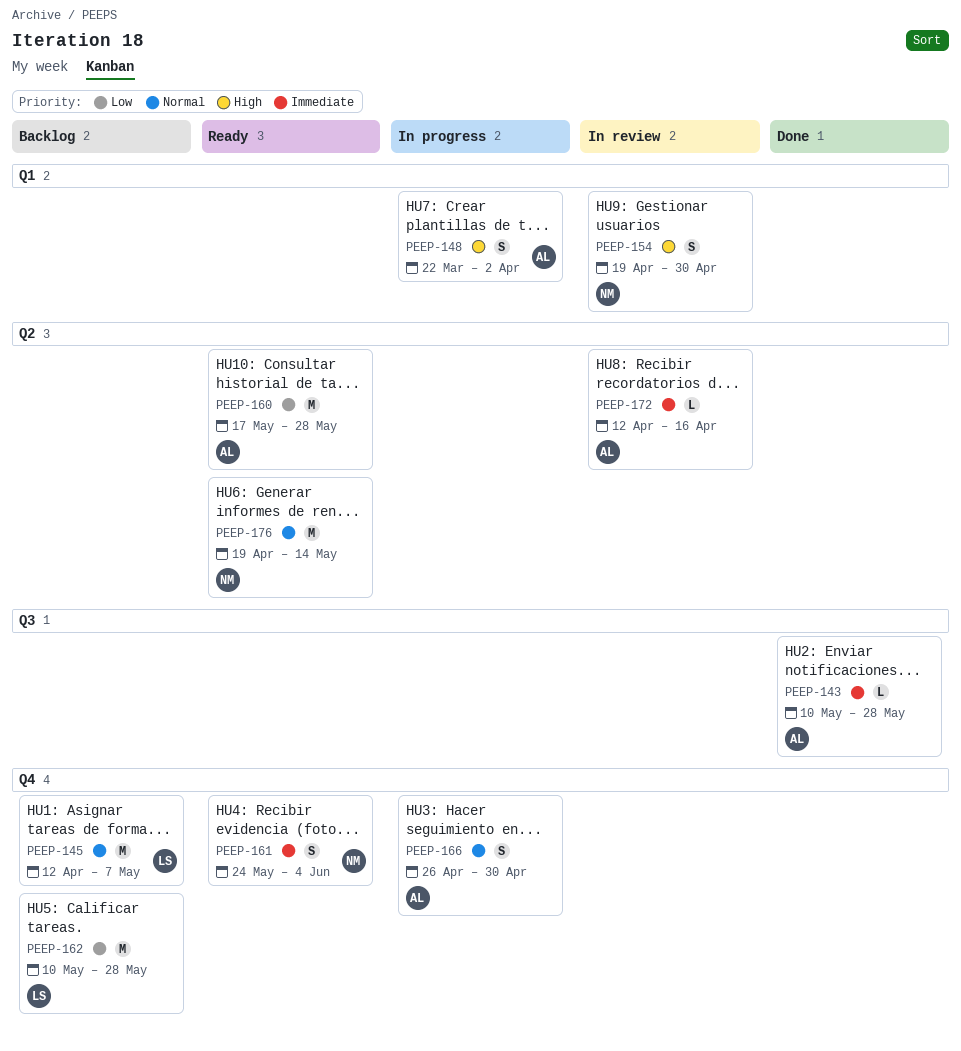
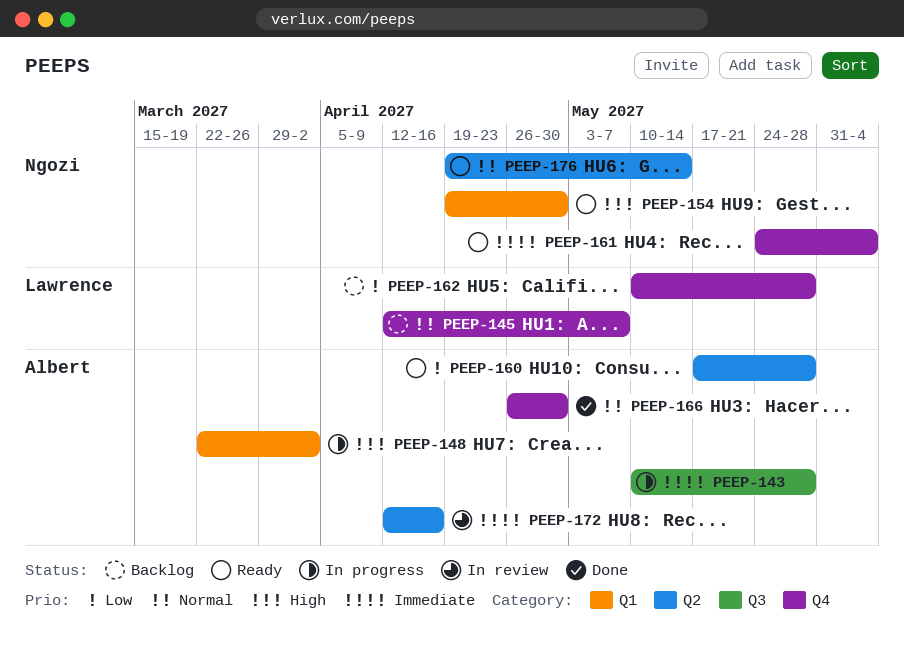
PEEP-143, status: Done -> In progress
PEEP-154, status: In review -> Ready
PEEP-166, status: In progress -> Done

